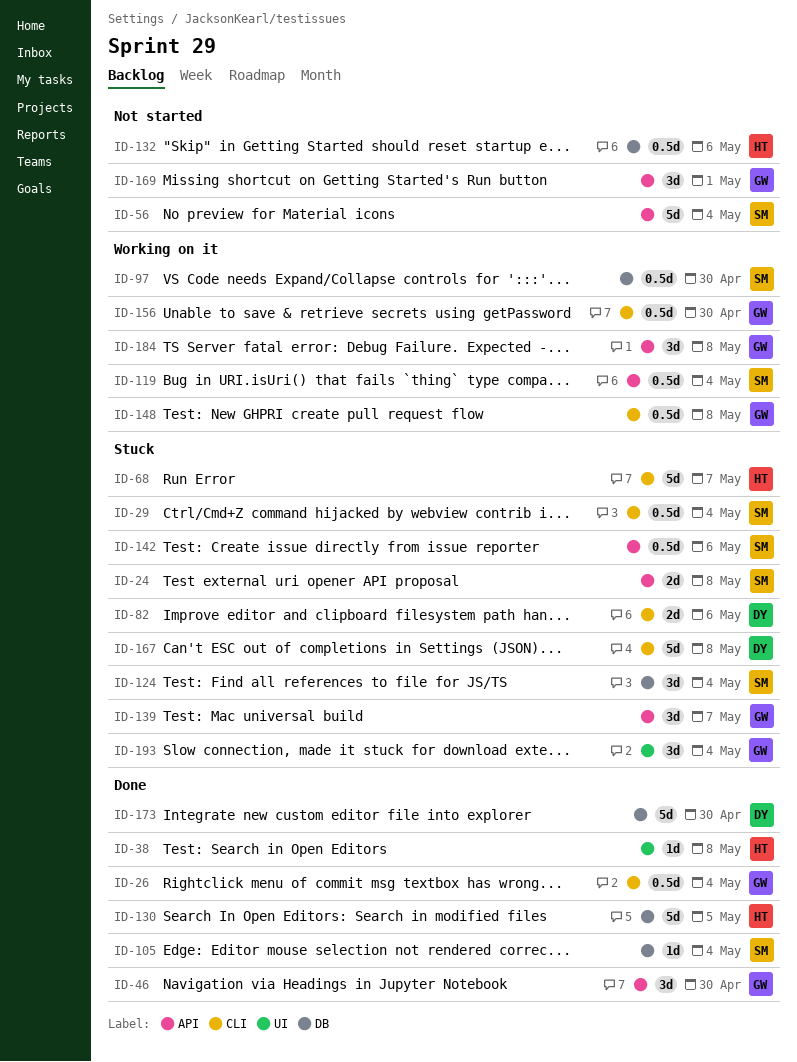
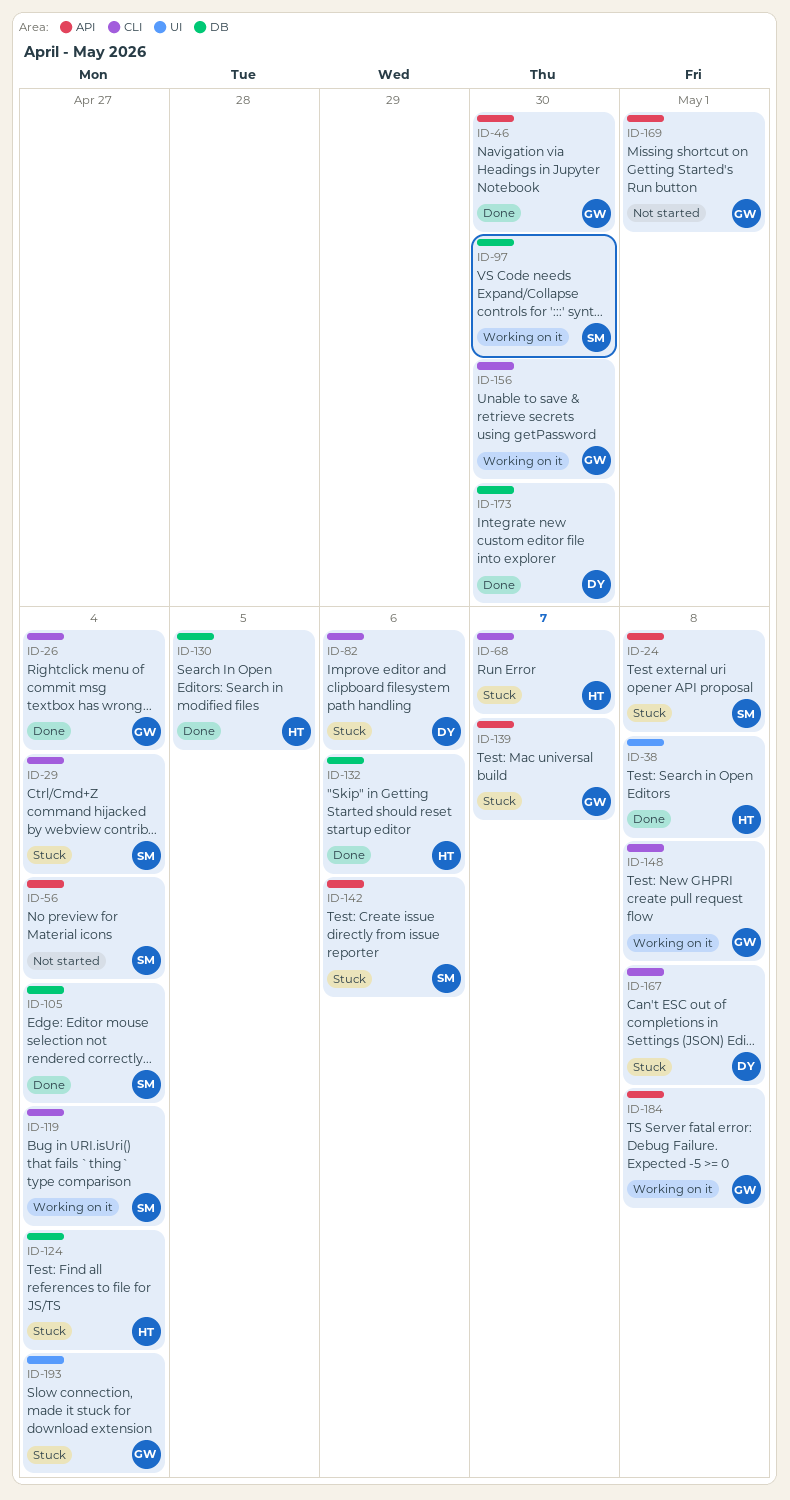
ID-119, label: API -> CLI
ID-124, owner: SM -> HT
ID-132, status: Not started -> Done

